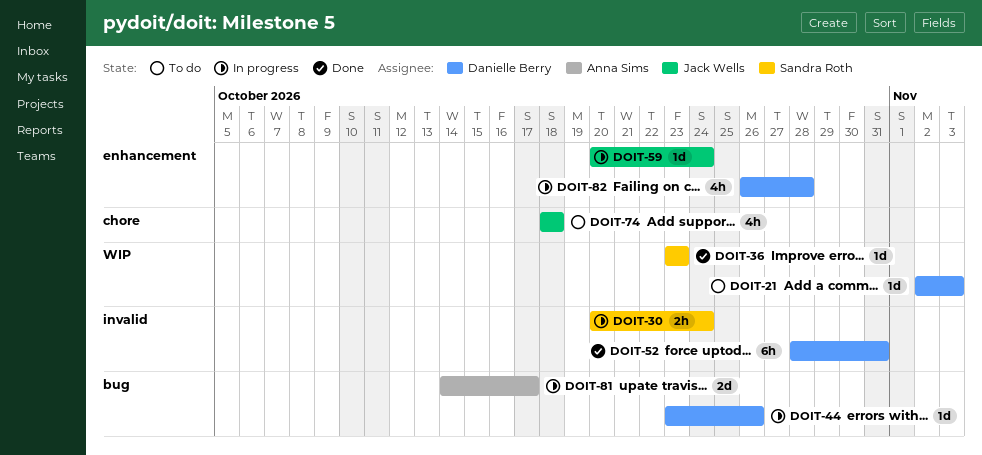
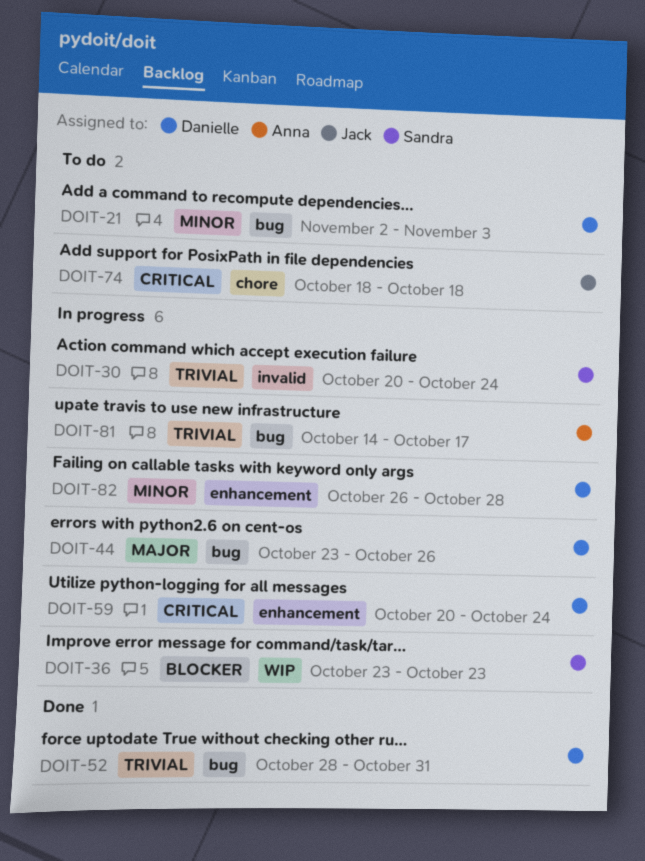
DOIT-21, label: WIP -> bug
DOIT-36, status: Done -> In progress
DOIT-52, label: invalid -> bug
DOIT-59, owner: Jack Wells -> Danielle Berry

